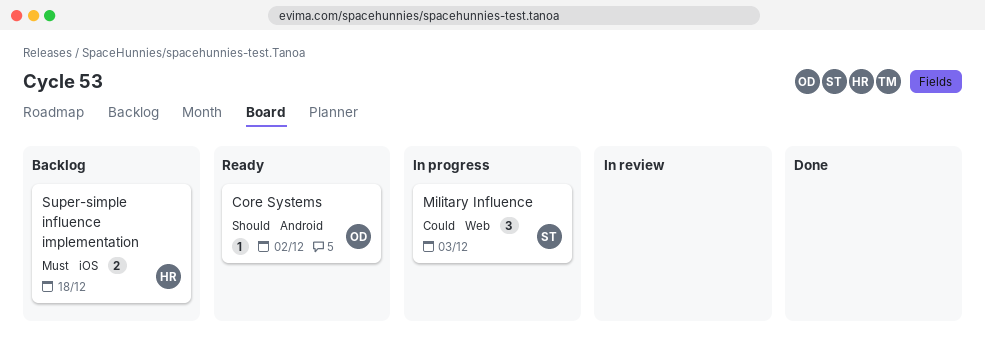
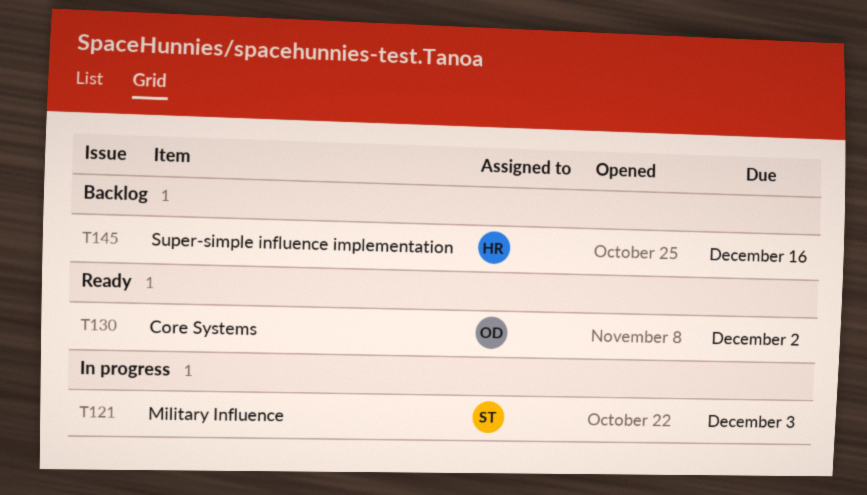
Super-simple influence implementation, due: Dec 18 -> Dec 16

